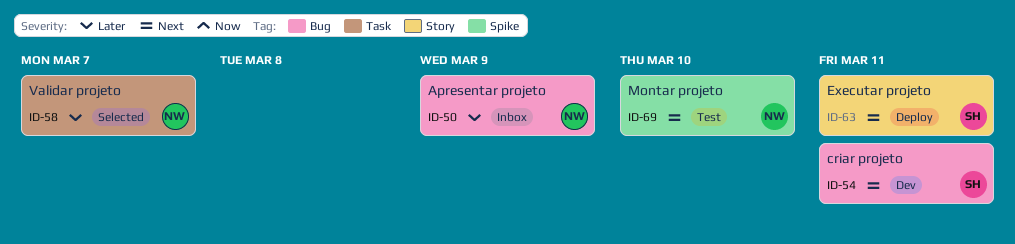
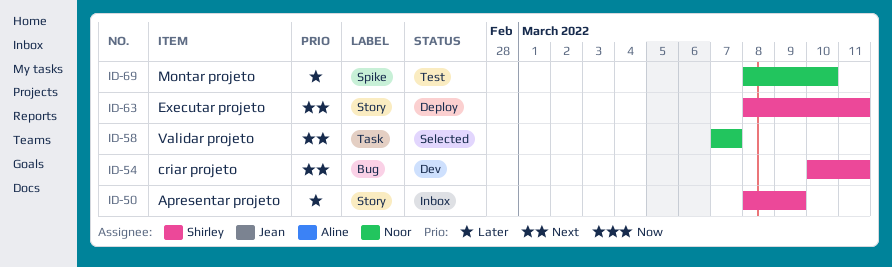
ID-50, owner: Noor -> Shirley
ID-50, label: Bug -> Story
ID-58, priority: Later -> Next
ID-69, priority: Next -> Later

